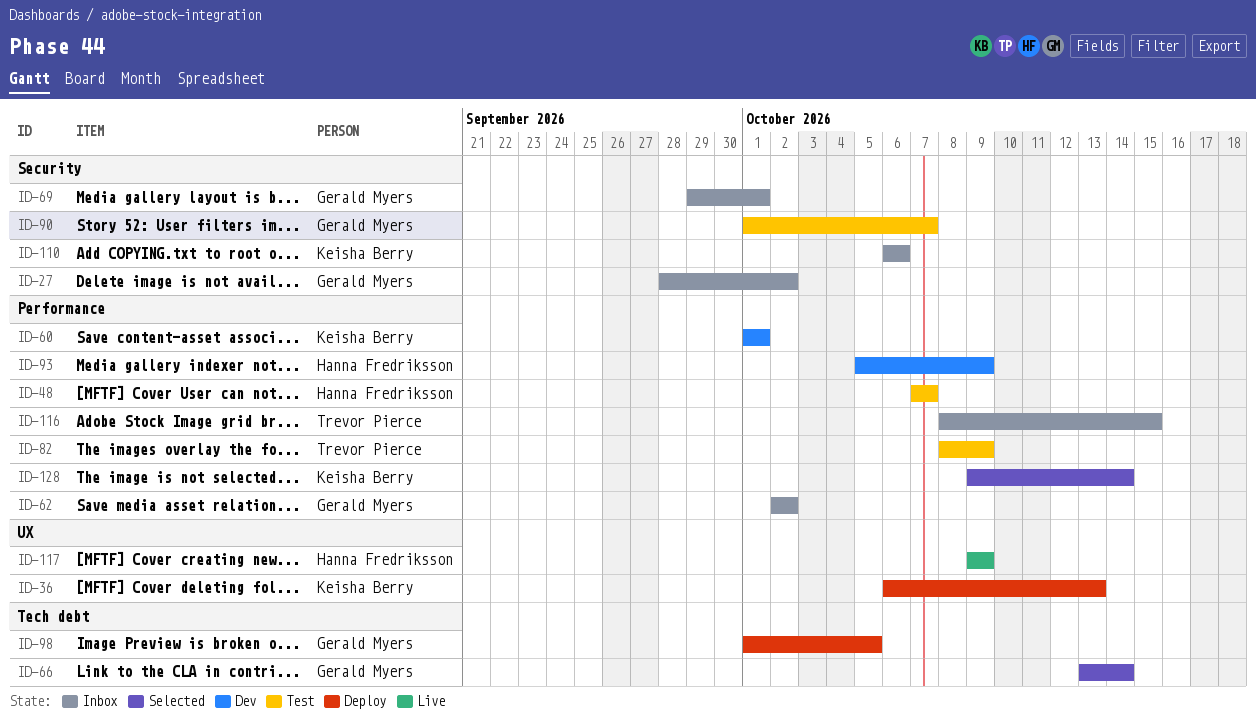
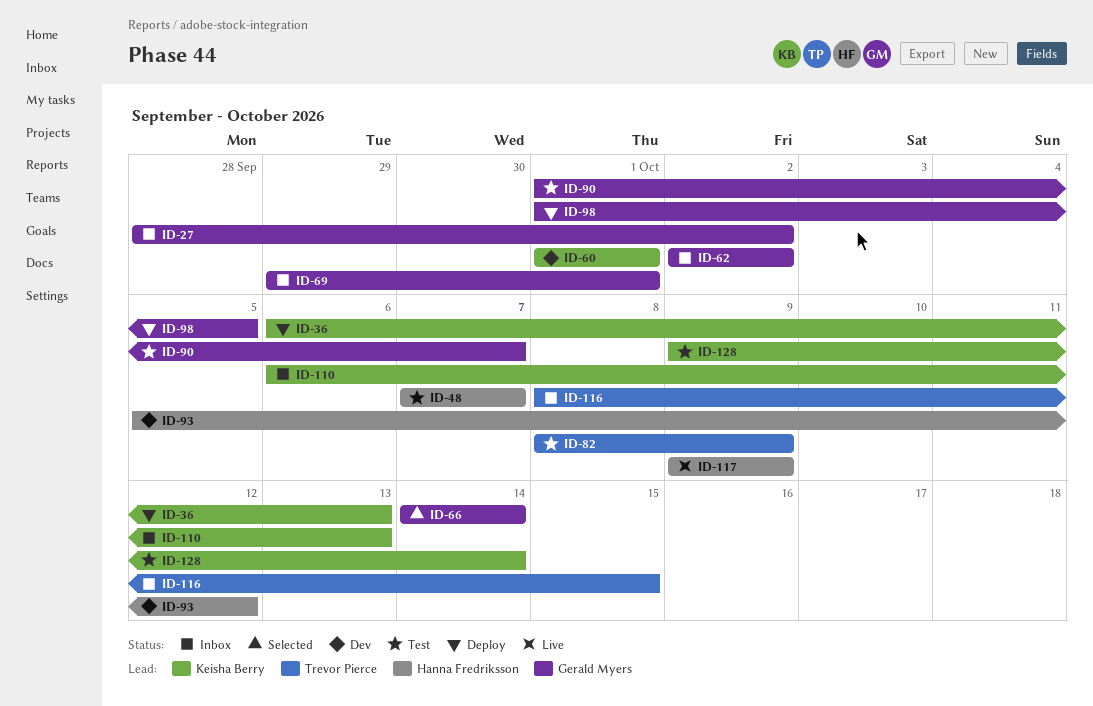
ID-66, start: Oct 13 -> Oct 14
ID-93, due: Oct 9 -> Oct 12
ID-110, due: Oct 6 -> Oct 13
ID-128, status: Selected -> Test

